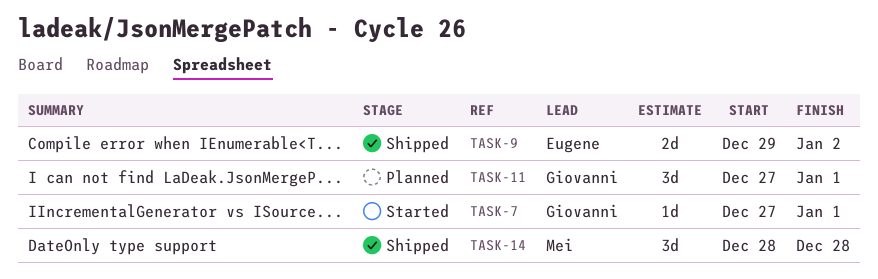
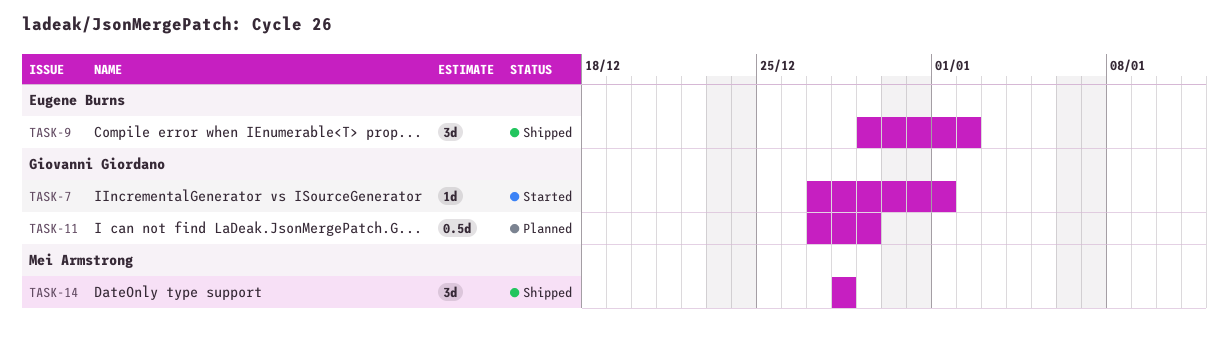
TASK-9, estimate: 2d -> 3d
TASK-11, estimate: 3d -> 0.5d
TASK-11, due: Jan 1 -> Dec 29

